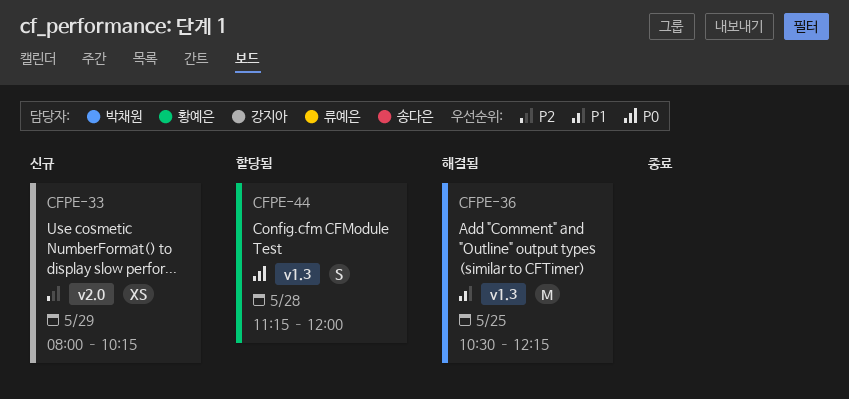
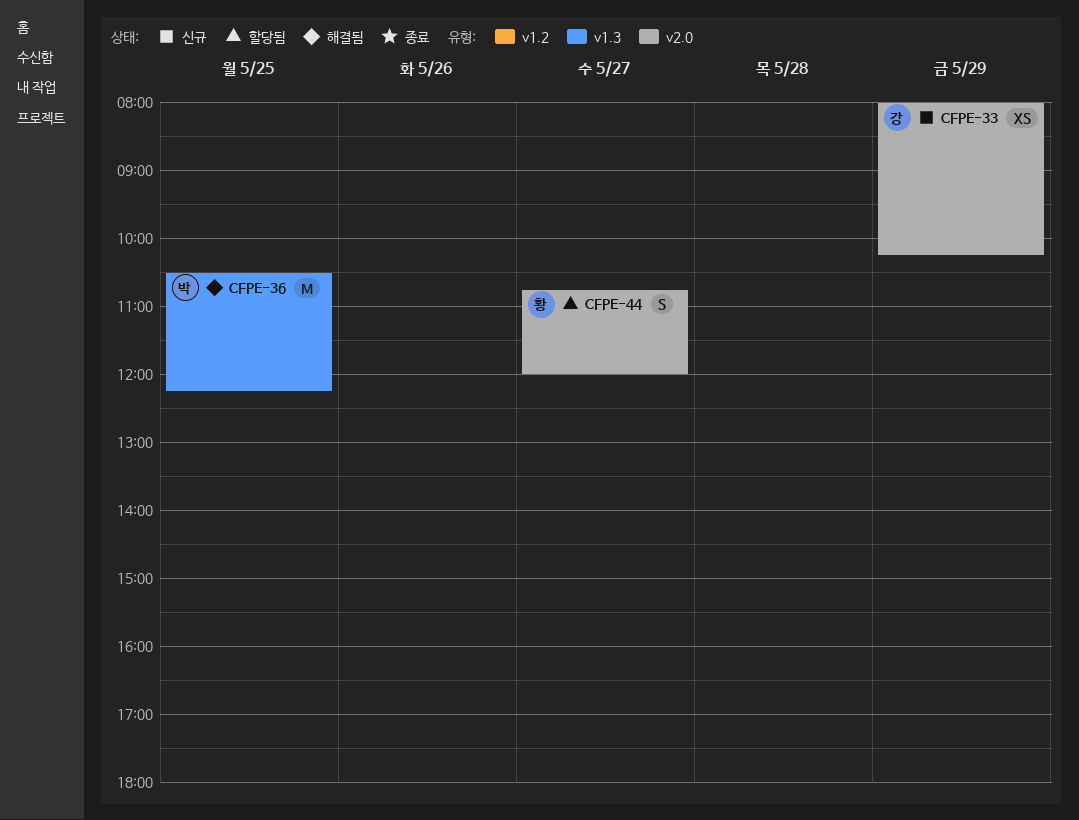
CFPE-44, label: v1.3 -> v2.0
CFPE-44, day: May 28 -> May 27
CFPE-44, begins: 11:15 -> 10:45

